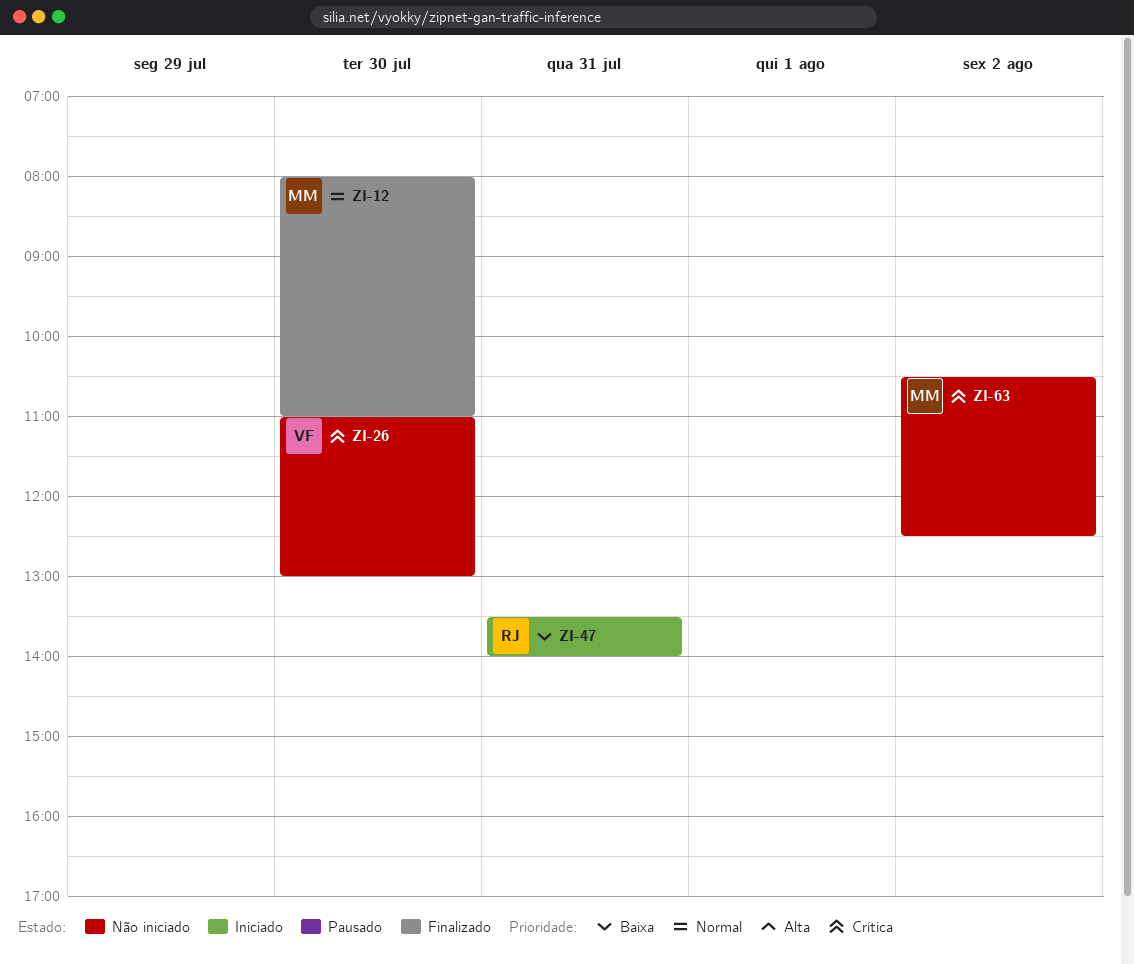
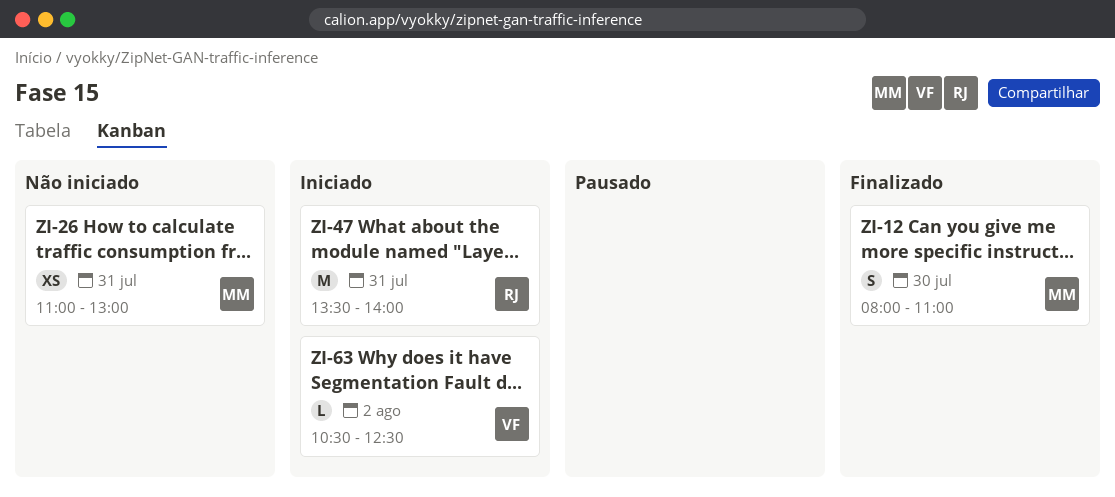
ZI-26, owner: VF -> MM
ZI-26, day: Jul 30 -> Jul 31
ZI-63, status: Não iniciado -> Iniciado
ZI-63, owner: MM -> VF

